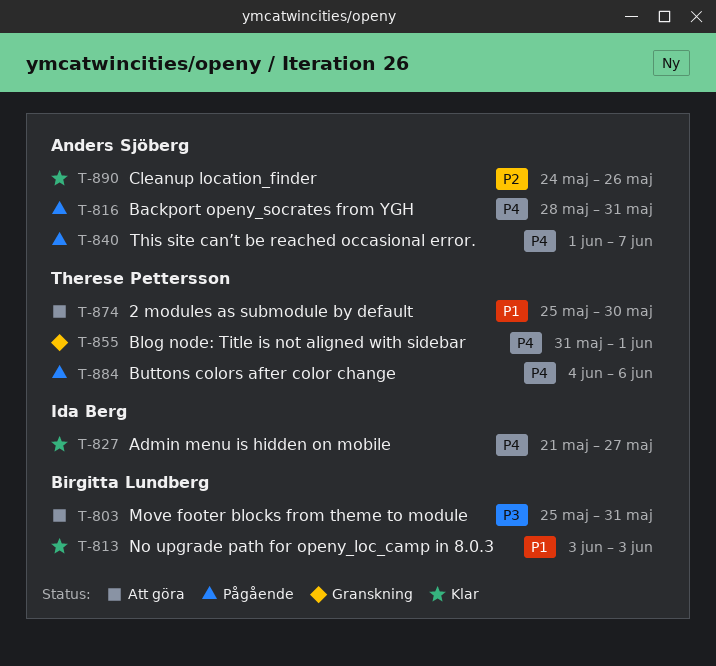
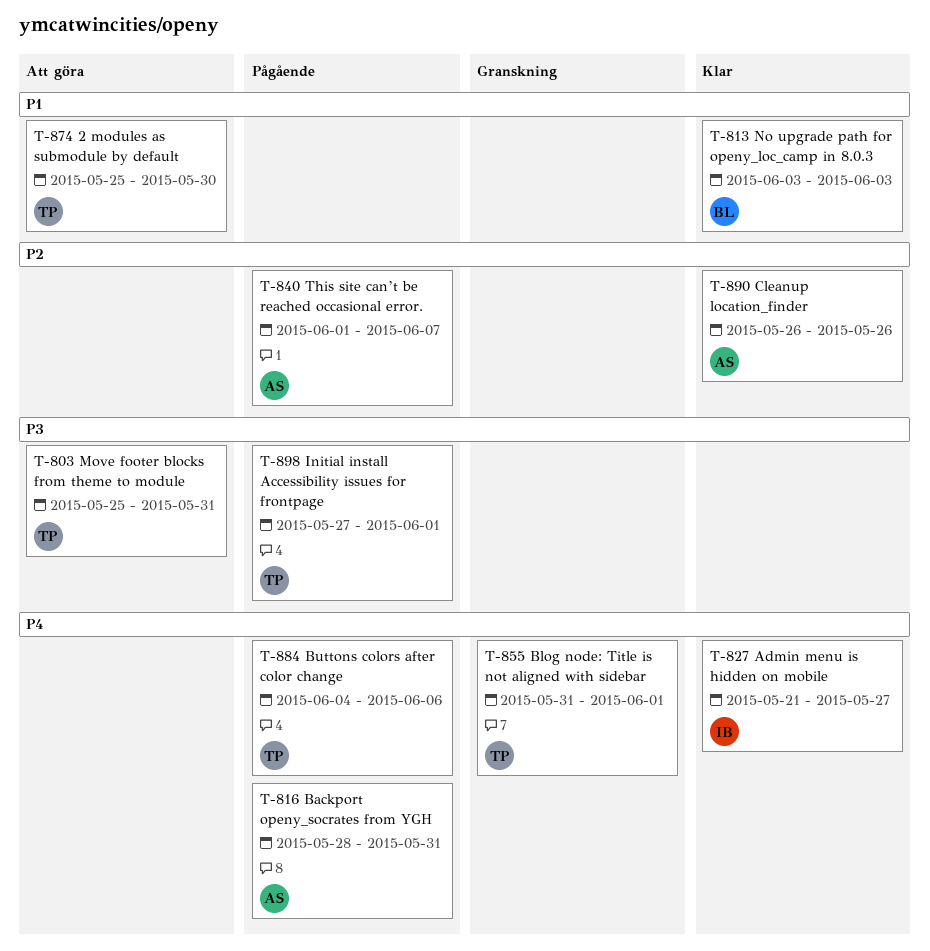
T-803, owner: Birgitta Lundberg -> Therese Pettersson
T-840, priority: P4 -> P2
T-890, start: May 24 -> May 26
T-898: none -> present

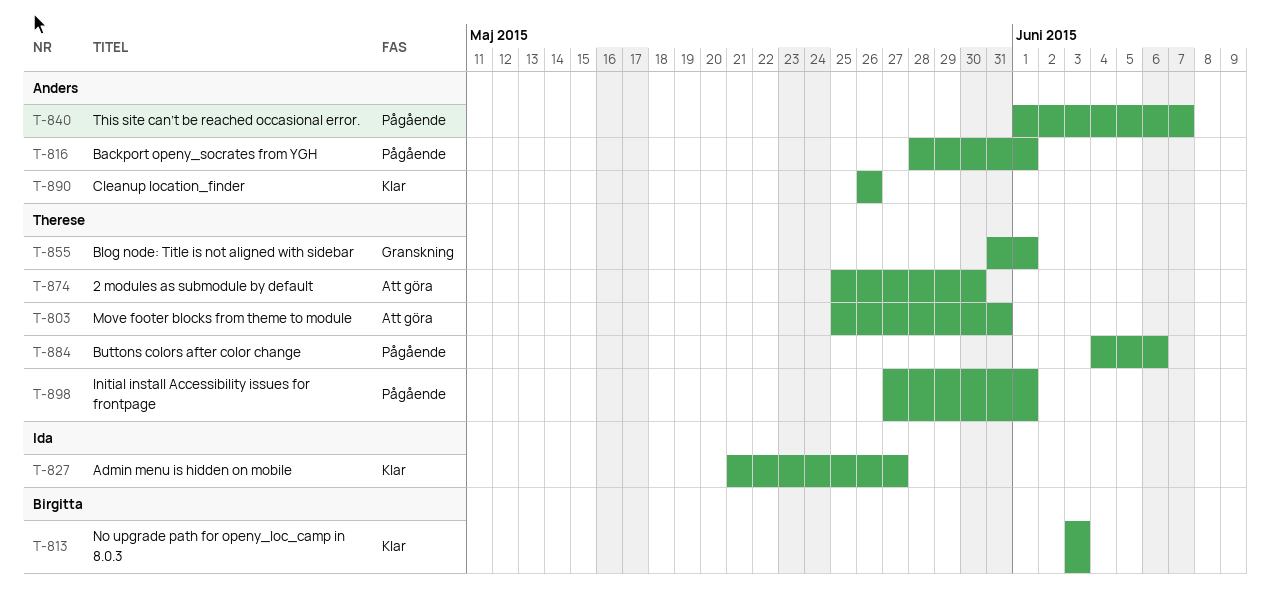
T-816, due: May 31 -> Jun 1

